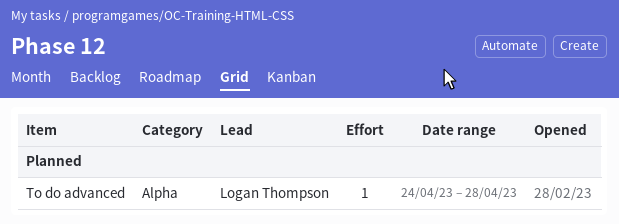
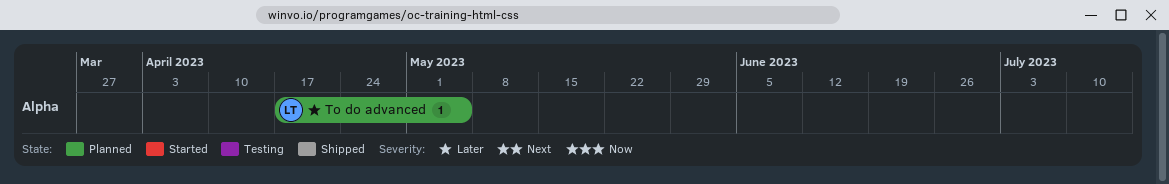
To do advanced, start: Apr 24 -> Apr 17
To do advanced, due: Apr 28 -> May 5

